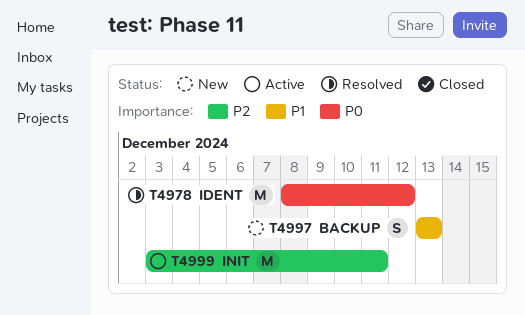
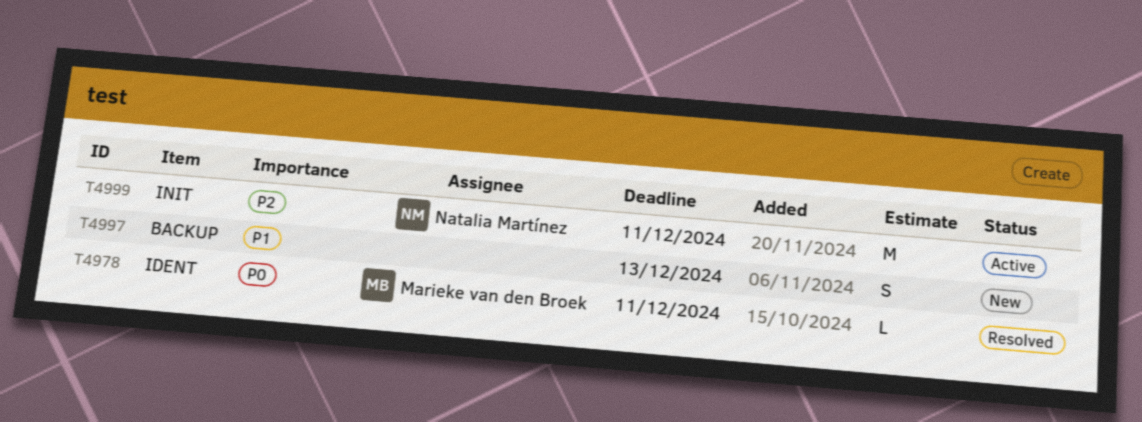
T4978, estimate: M -> L
T4978, due: Dec 12 -> Dec 11

